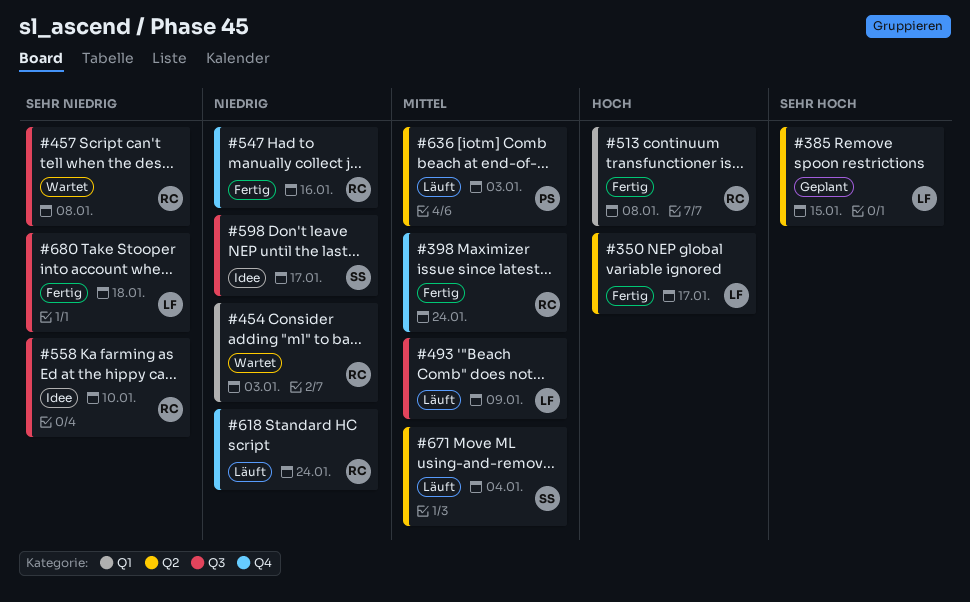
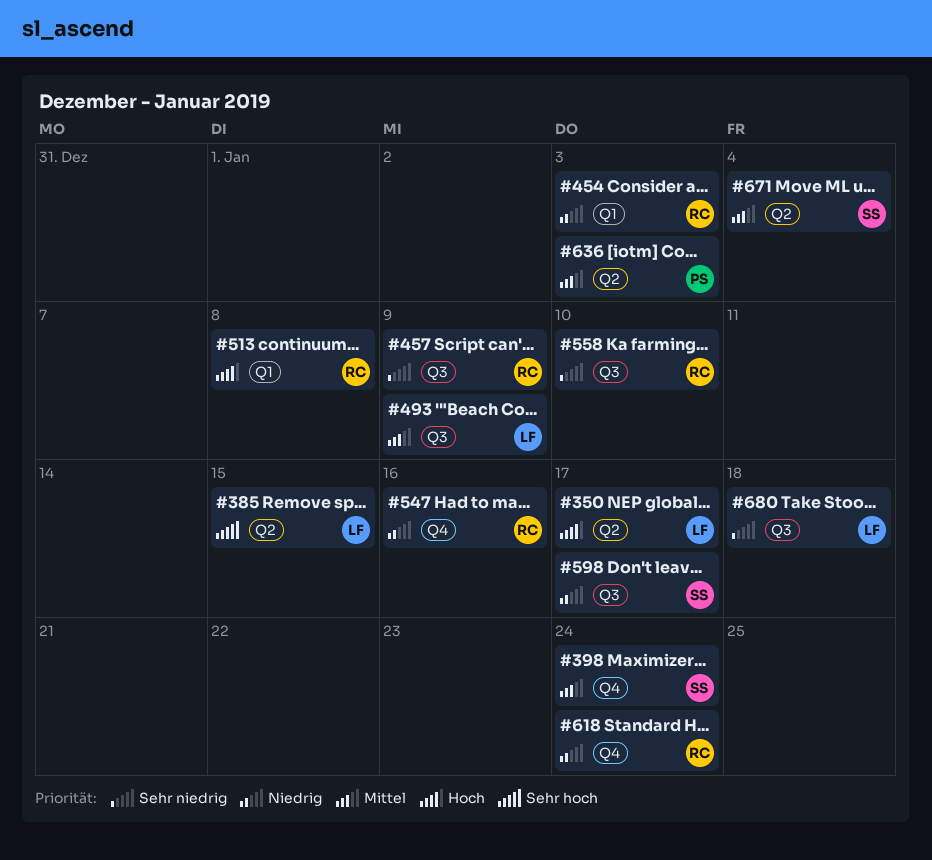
#398, owner: RC -> SS
#457, due: Jan 8 -> Jan 9

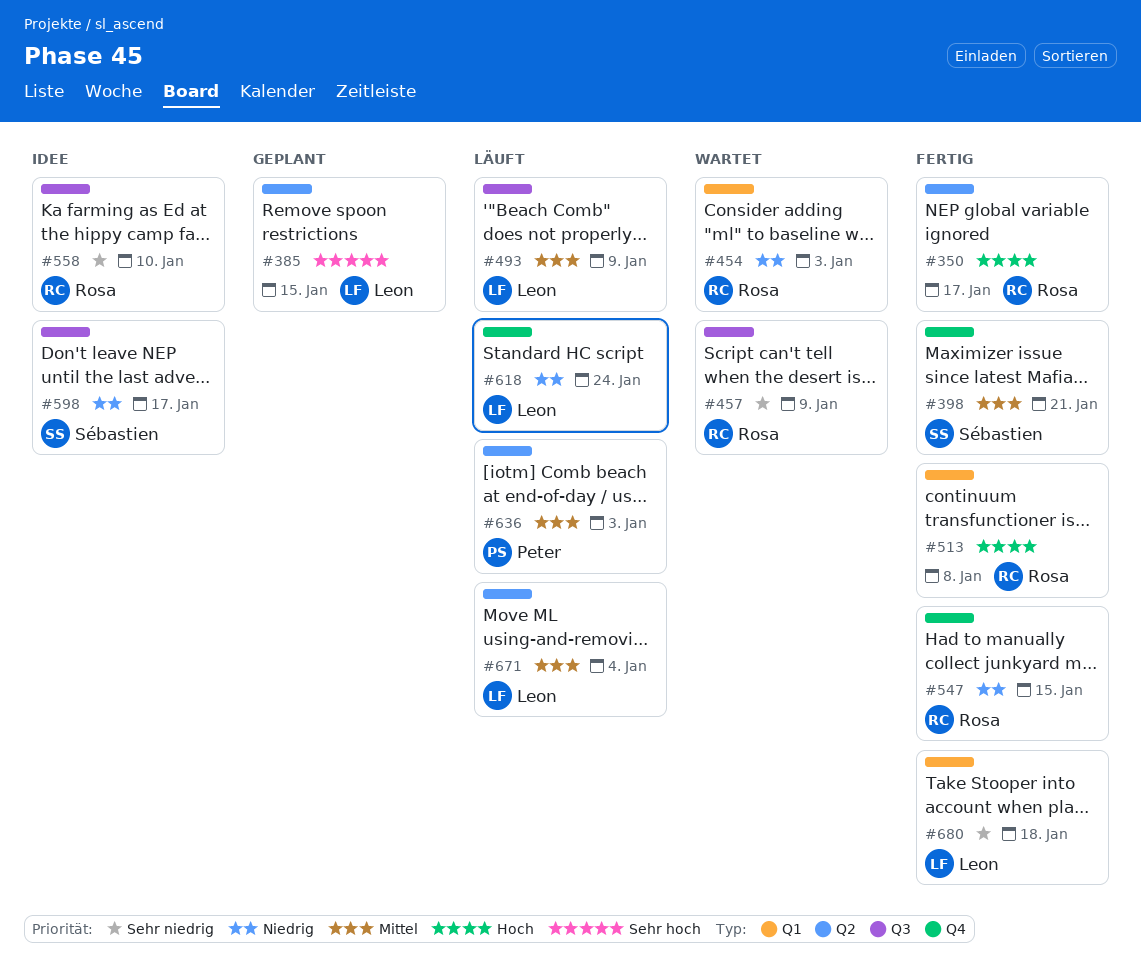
#350, owner: Leon -> Rosa
#398, due: Jan 24 -> Jan 21
#547, due: Jan 16 -> Jan 15
#618, owner: Rosa -> Leon
#671, owner: Sébastien -> Leon
#680, label: Q3 -> Q1

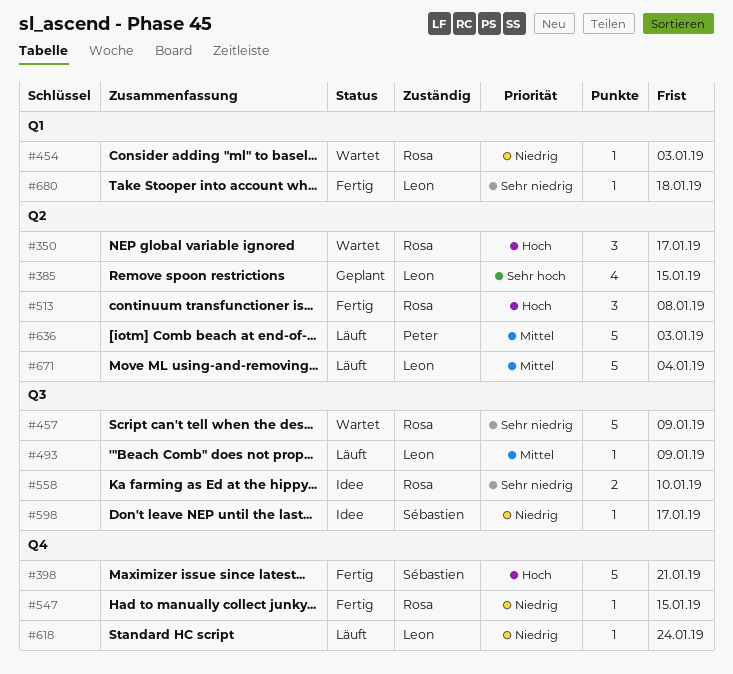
#350, status: Fertig -> Wartet
#398, priority: Mittel -> Hoch
#513, label: Q1 -> Q2

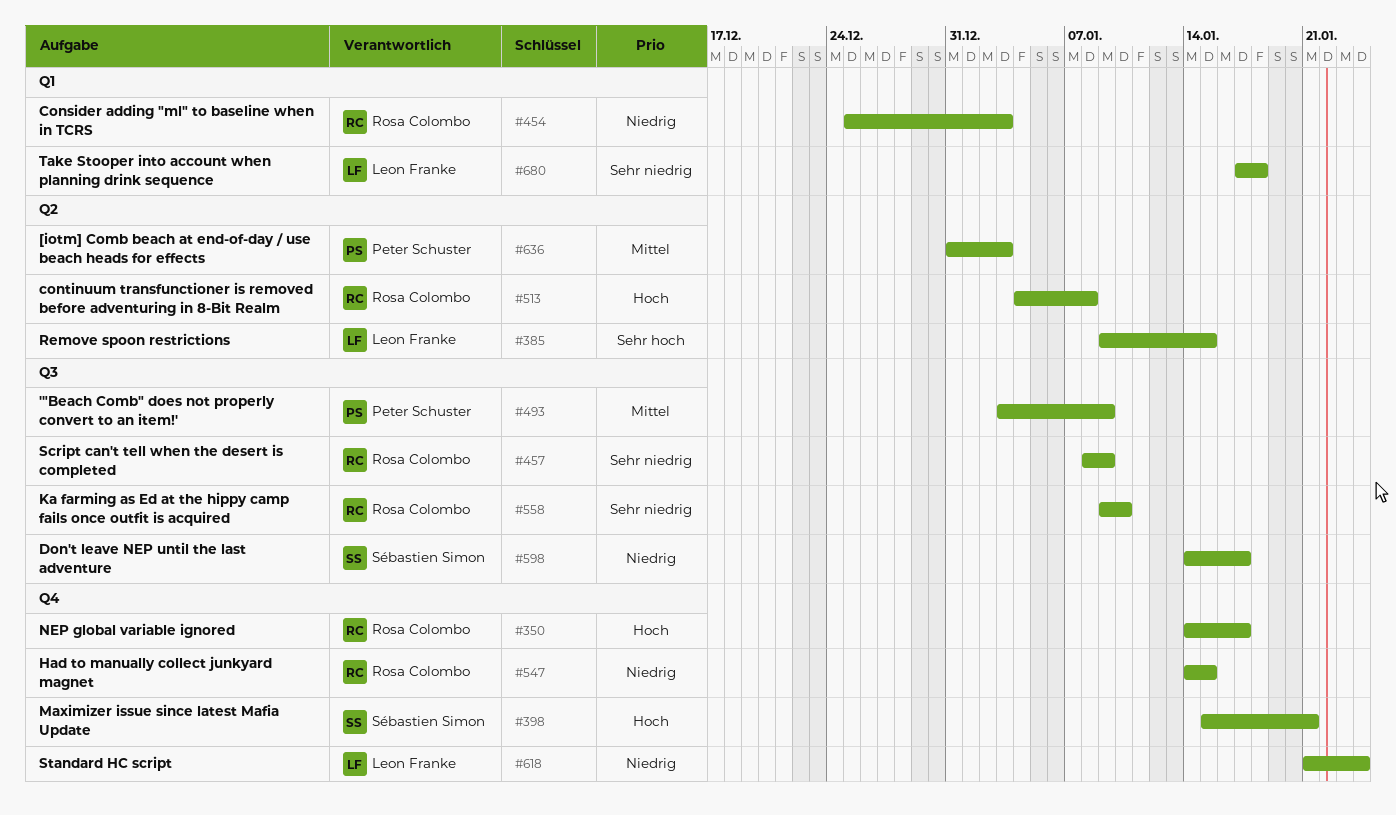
#350, label: Q2 -> Q4
#493, owner: Leon Franke -> Peter Schuster
#671: present -> none

